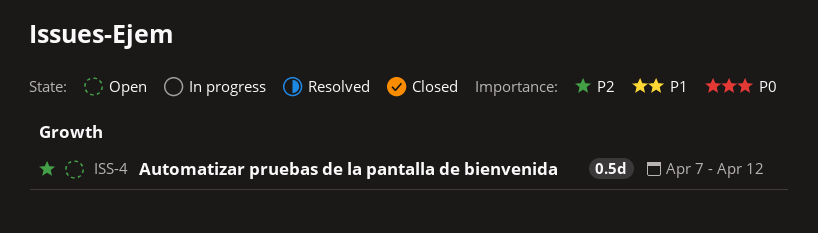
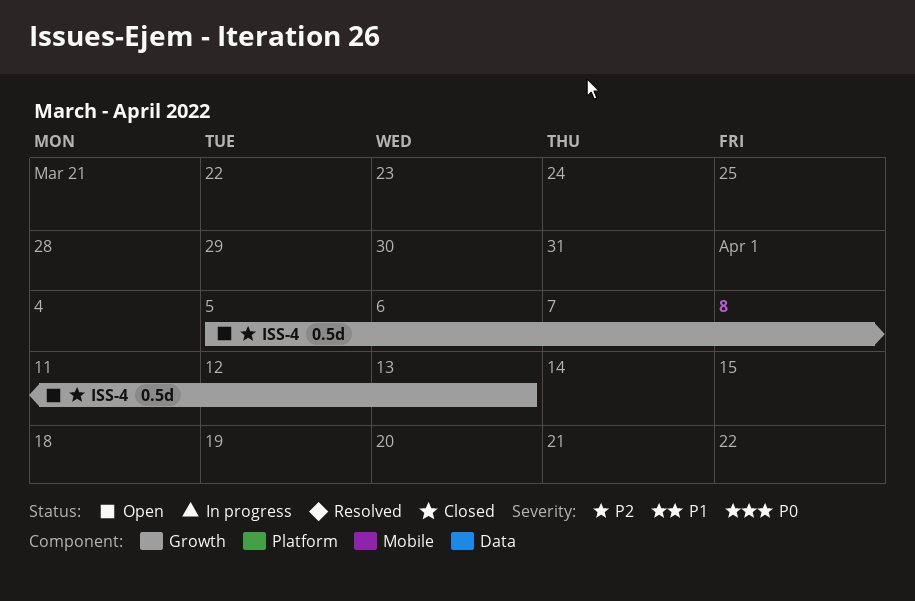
ISS-4, start: Apr 7 -> Apr 5
ISS-4, due: Apr 12 -> Apr 13

